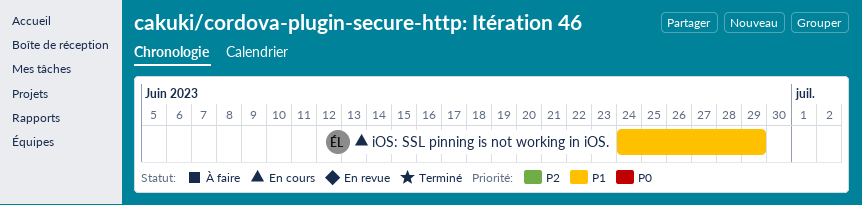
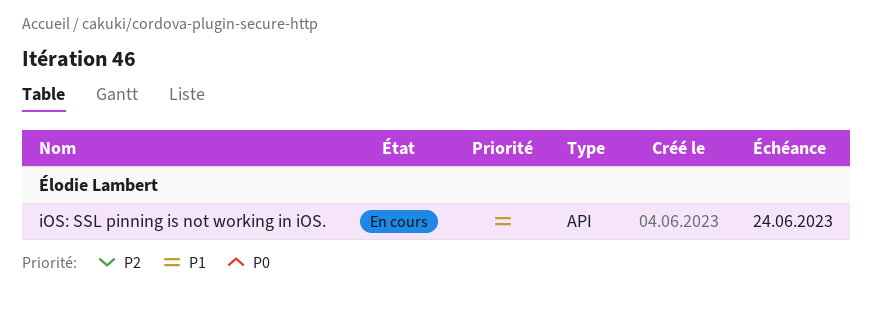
iOS: SSL pinning is not working in iOS., due: Jun 29 -> Jun 24

